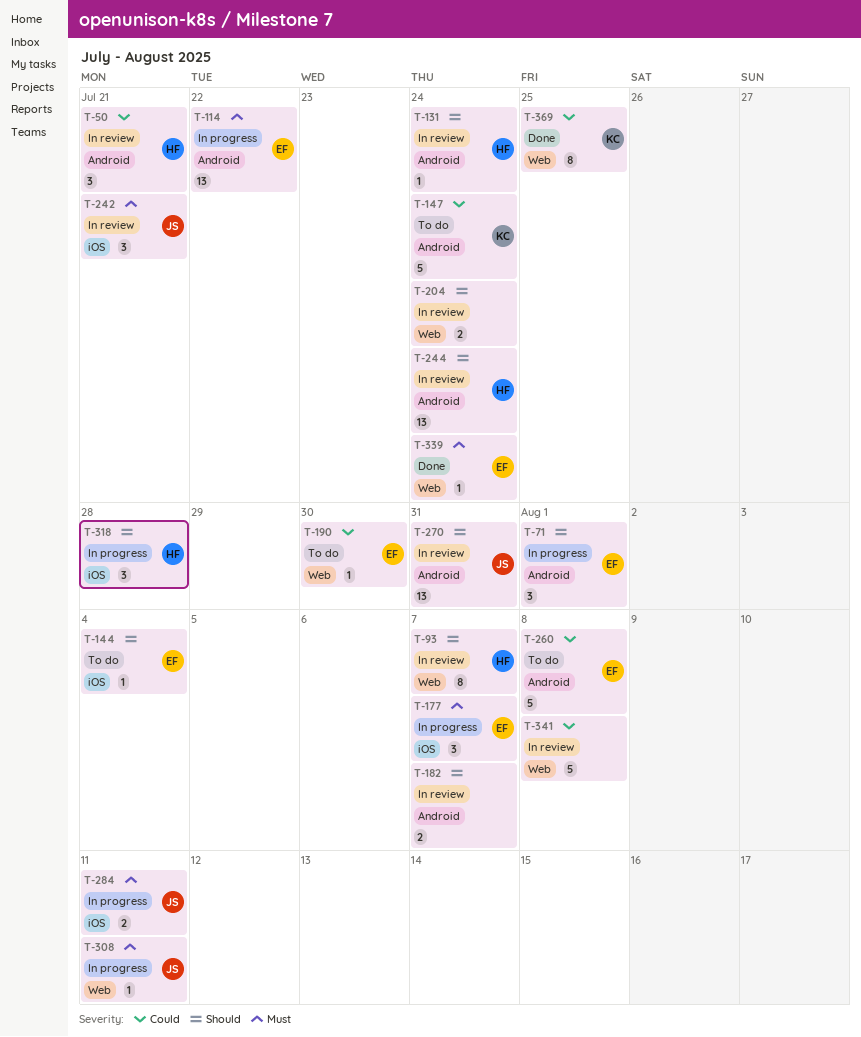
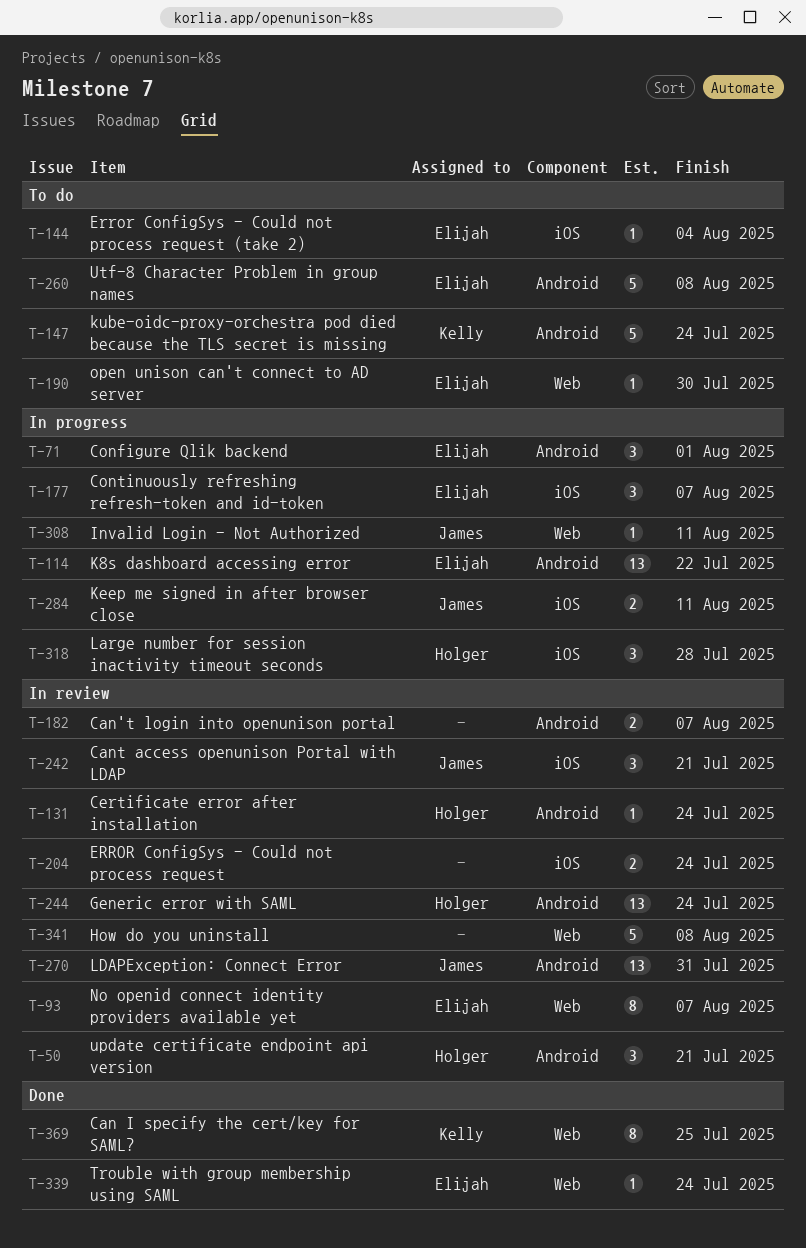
T-93, owner: Holger -> Elijah
T-204, label: Web -> iOS

